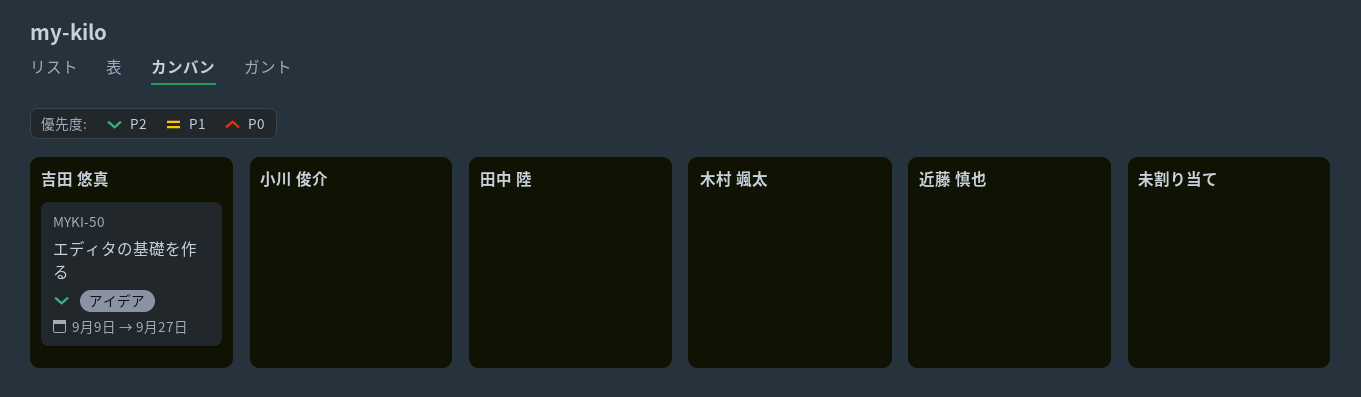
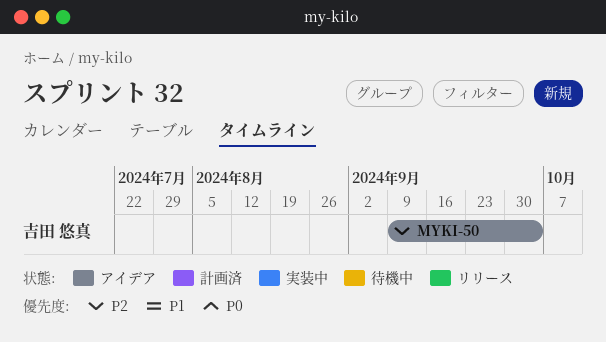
MYKI-50, due: Sep 27 -> Oct 4

